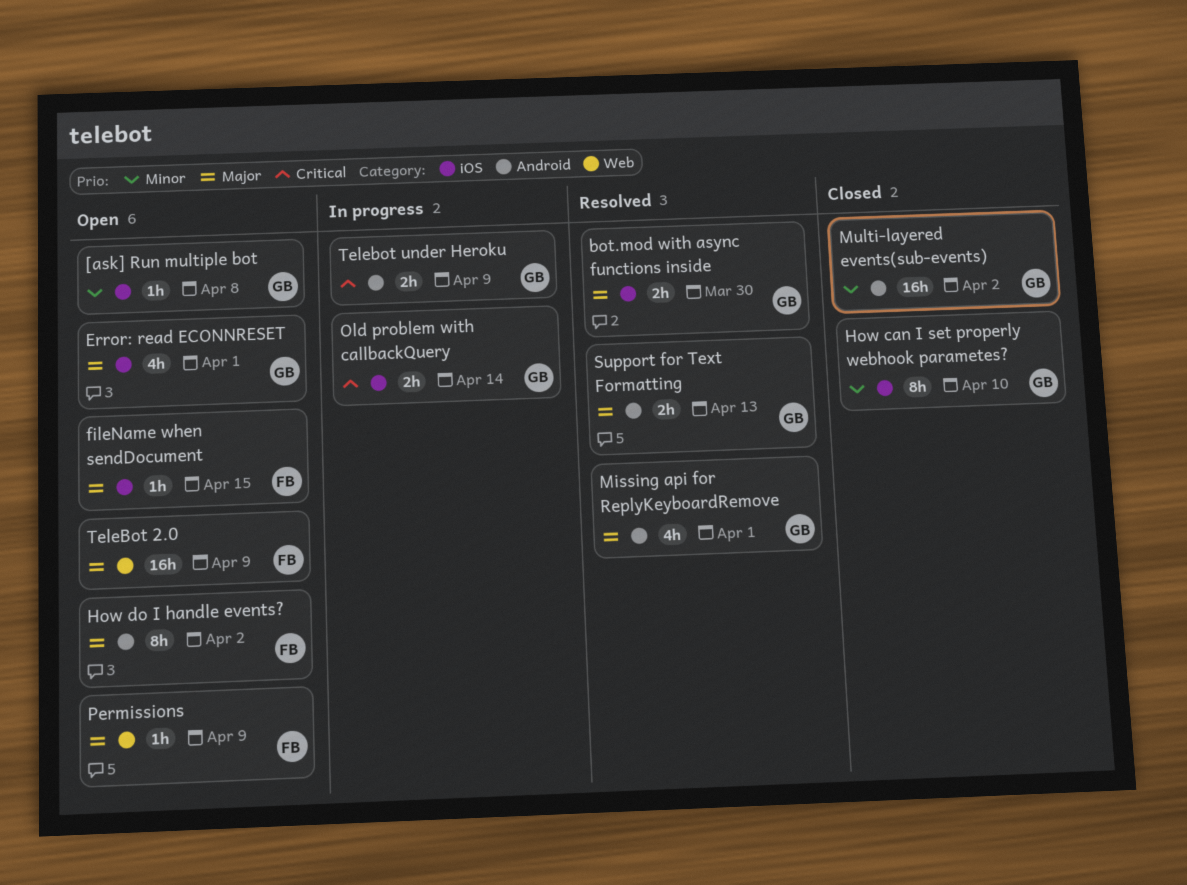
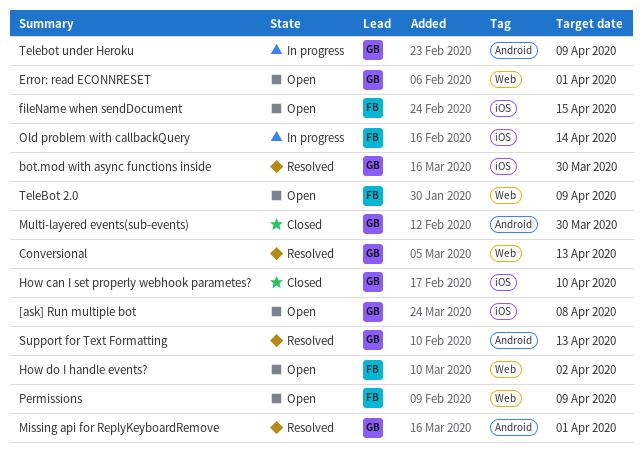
Conversional: none -> present
Error: read ECONNRESET, label: iOS -> Web
How do I handle events?, label: Android -> Web
Multi-layered events(sub-events), due: Apr 2 -> Mar 30
Old problem with callbackQuery, owner: GB -> FB

